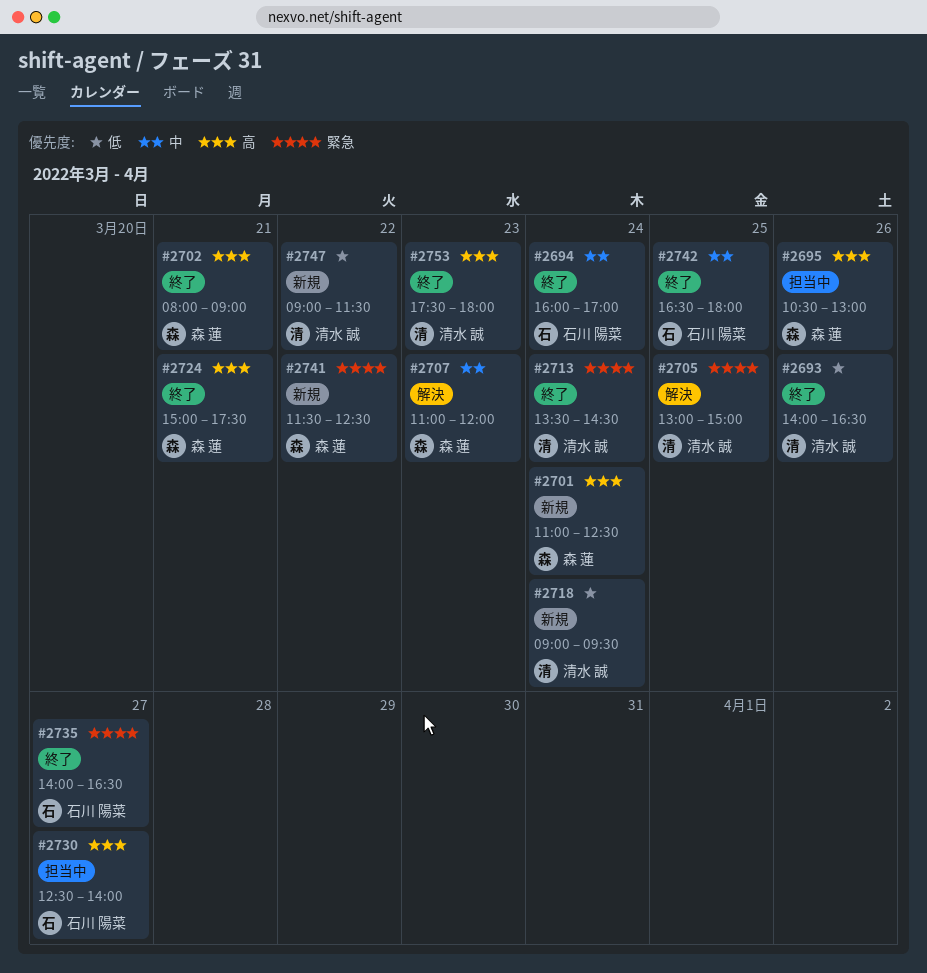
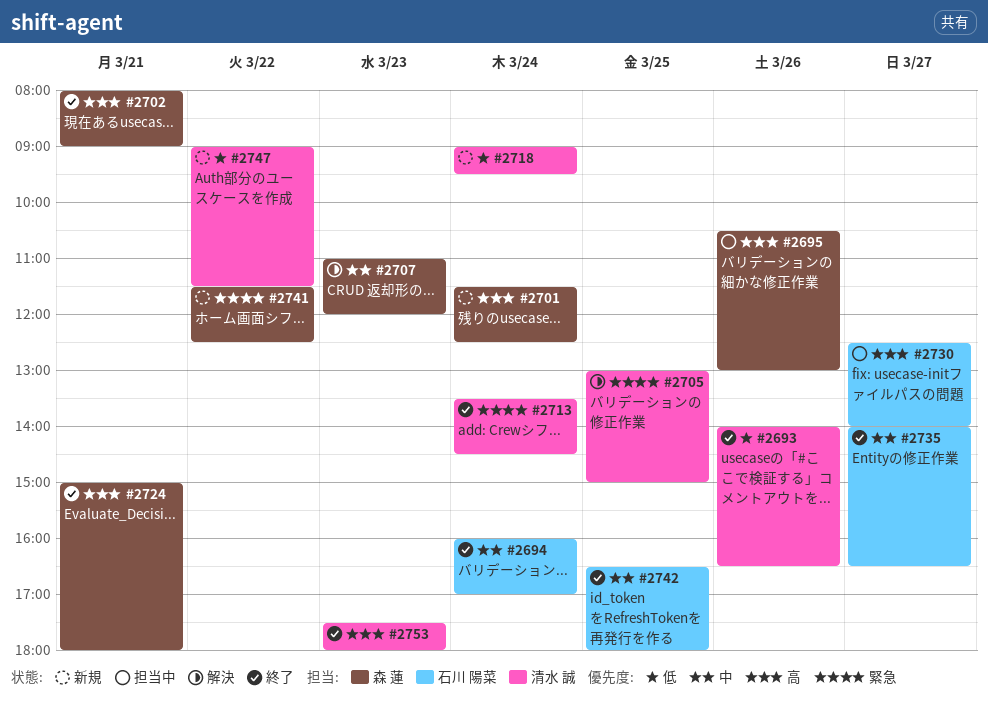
#2701, begins: 11:00 -> 11:30
#2724, ends: 17:30 -> 18:00
#2735, priority: 緊急 -> 中

